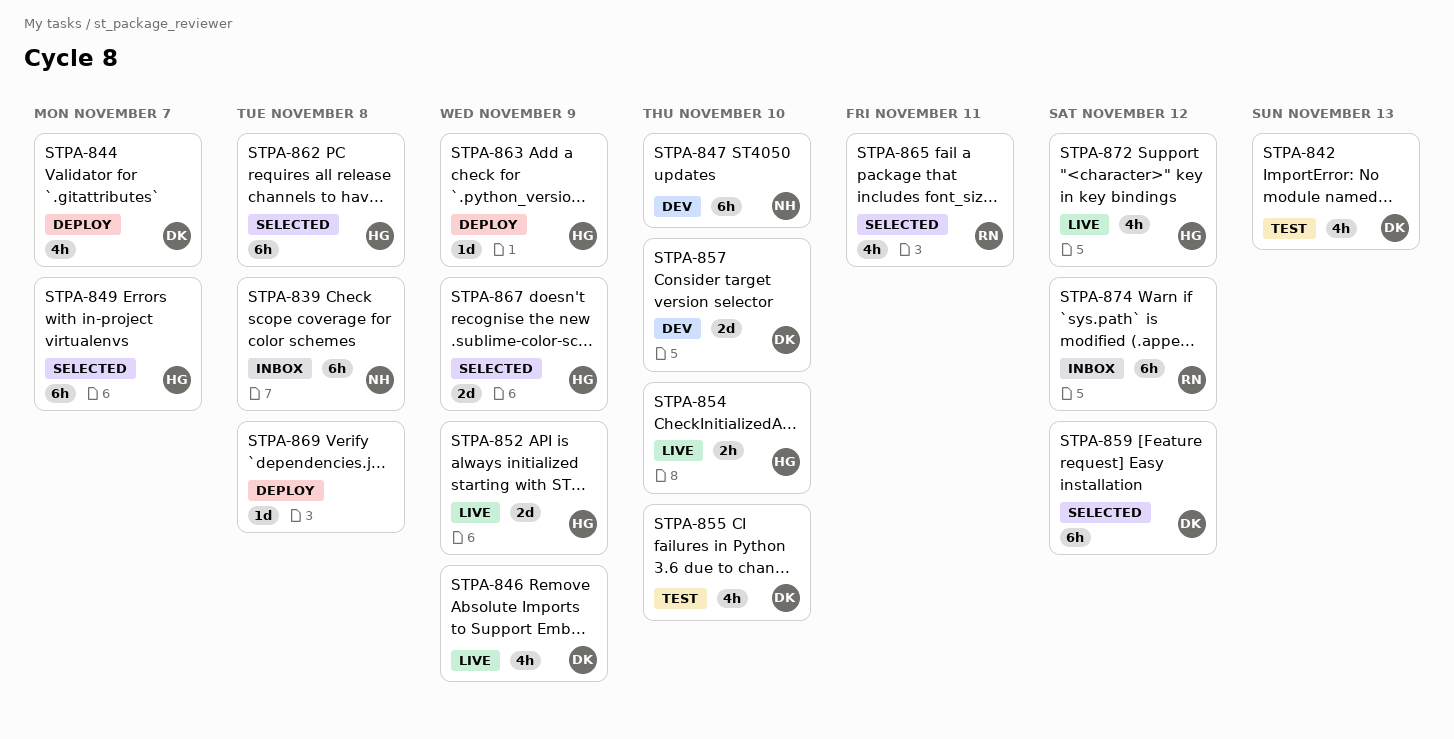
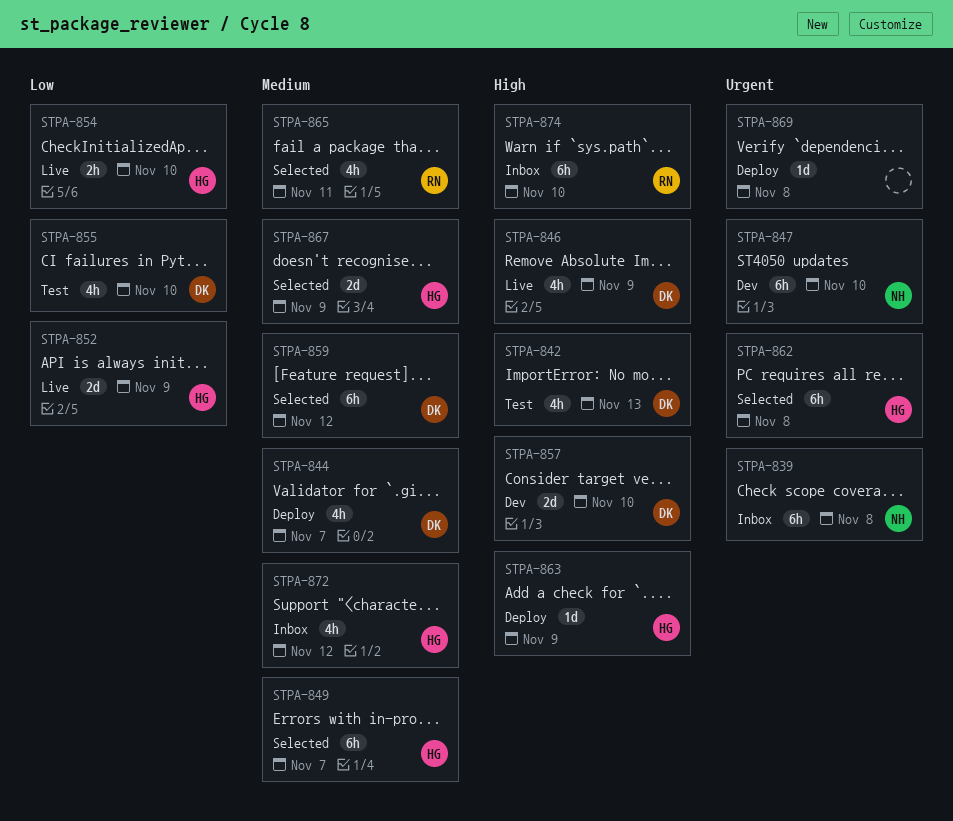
STPA-872, status: Live -> Inbox
STPA-874, due: Nov 12 -> Nov 10

